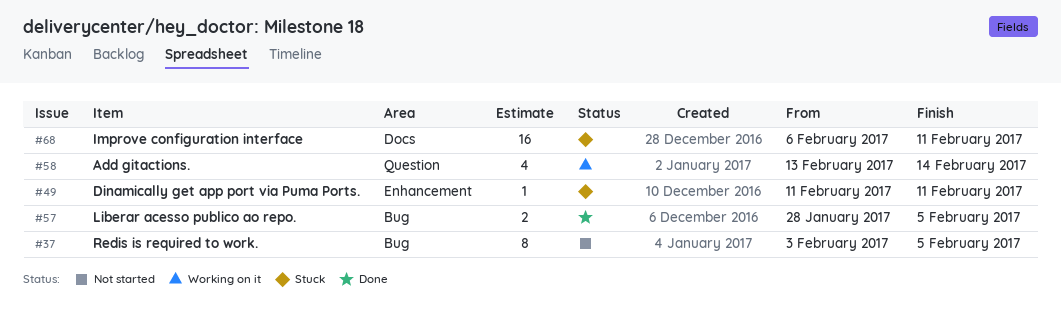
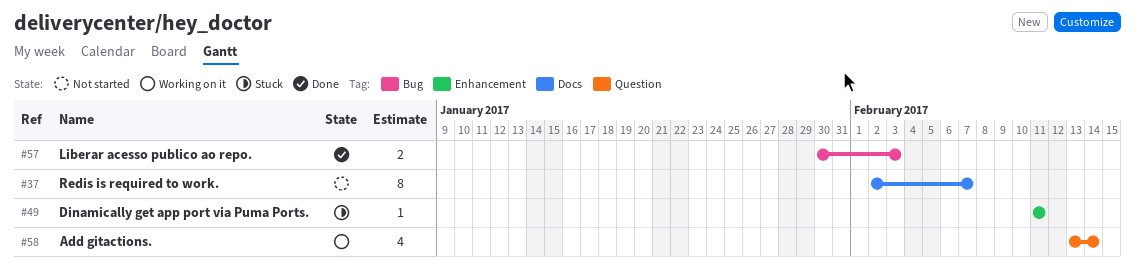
#37, label: Bug -> Docs
#37, start: Feb 3 -> Feb 2
#37, due: Feb 5 -> Feb 7
#57, start: Jan 28 -> Jan 30
#57, due: Feb 5 -> Feb 3
#68: present -> none

